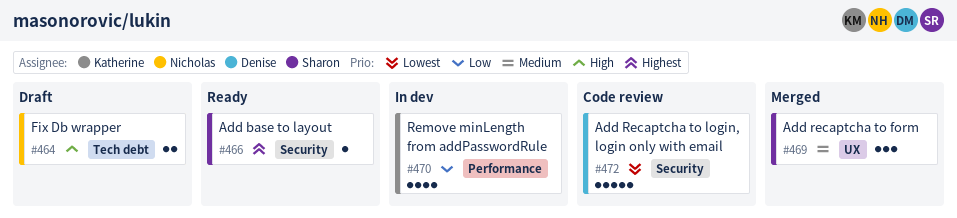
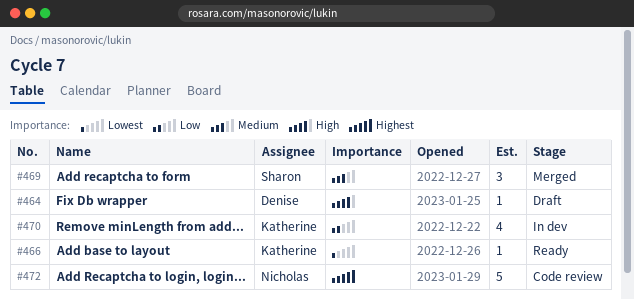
#464, owner: Nicholas -> Denise
#464, estimate: 2 -> 1
#466, owner: Sharon -> Katherine
#466, priority: Highest -> Lowest
#472, owner: Denise -> Nicholas
#472, priority: Lowest -> Highest

